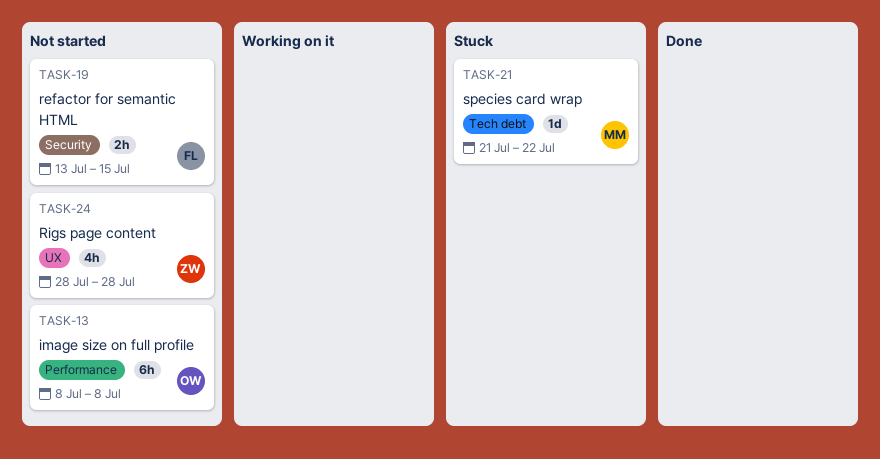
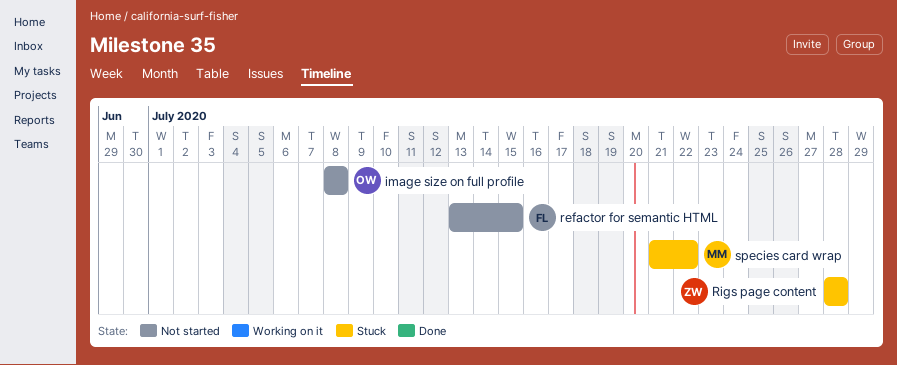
Rigs page content, status: Not started -> Stuck

